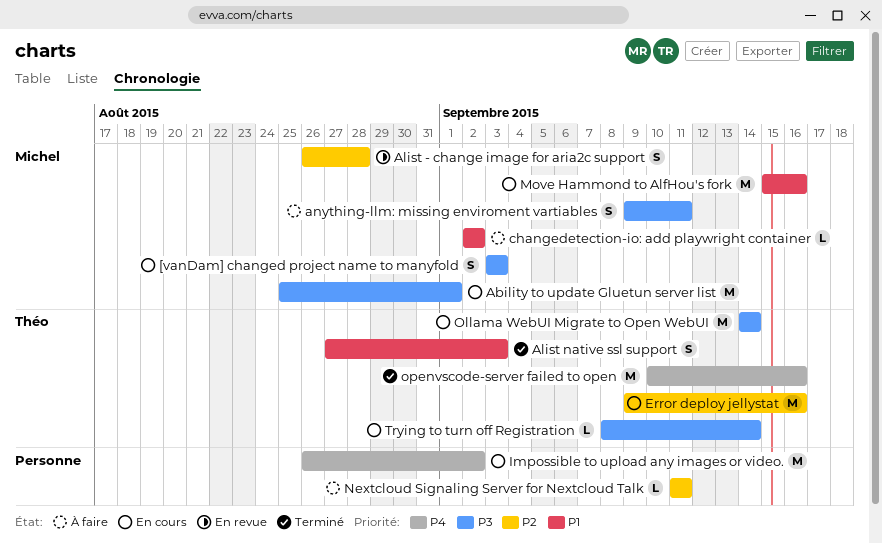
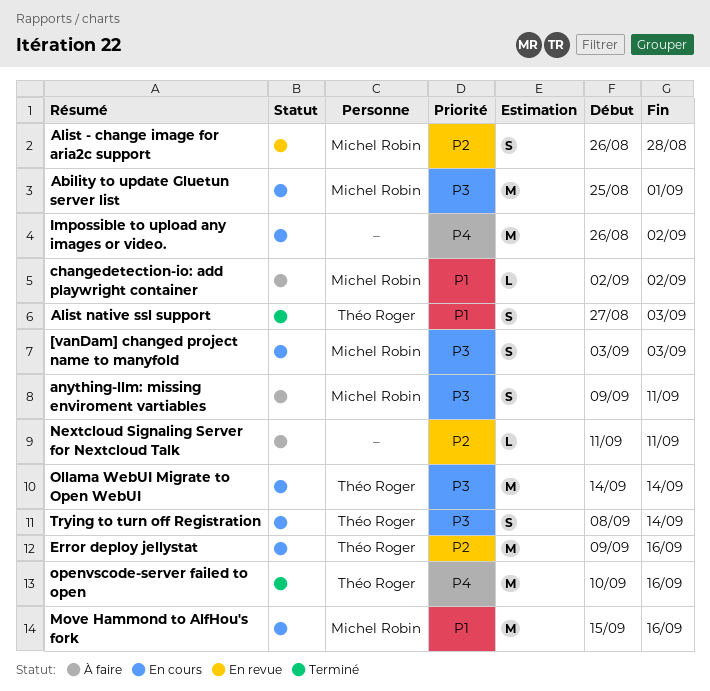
Trying to turn off Registration, estimate: L -> S

